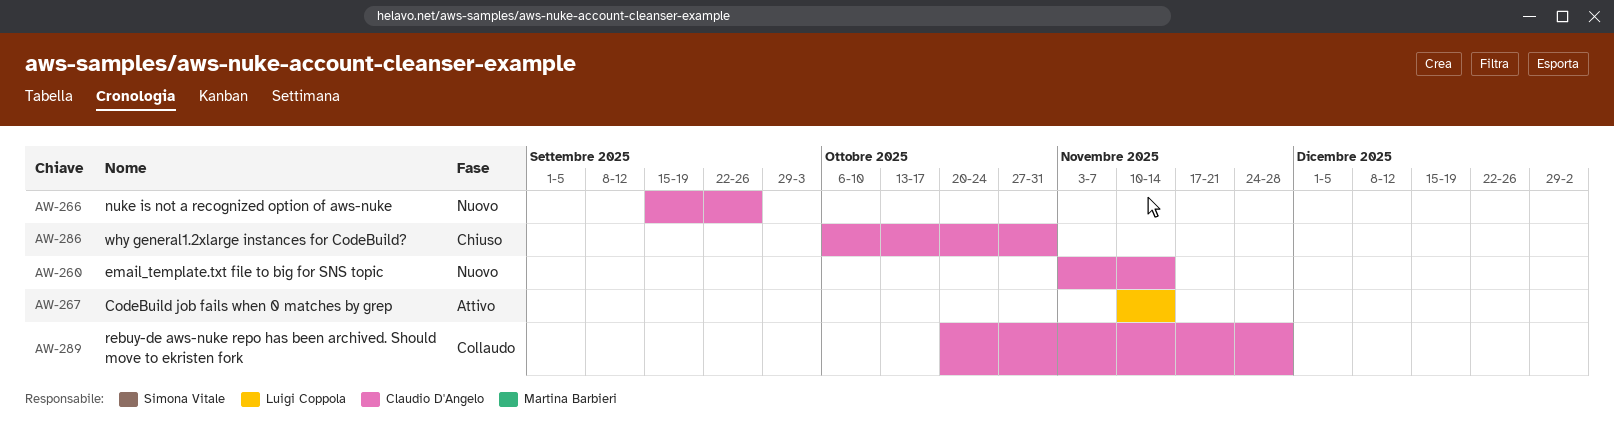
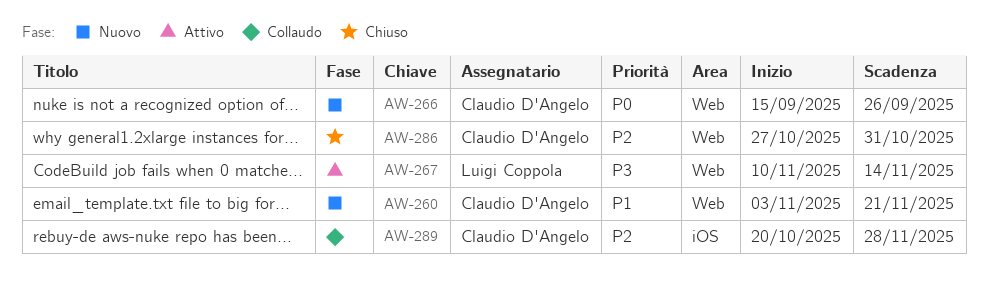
AW-260, due: Nov 14 -> Nov 21
AW-286, start: Oct 6 -> Oct 27

